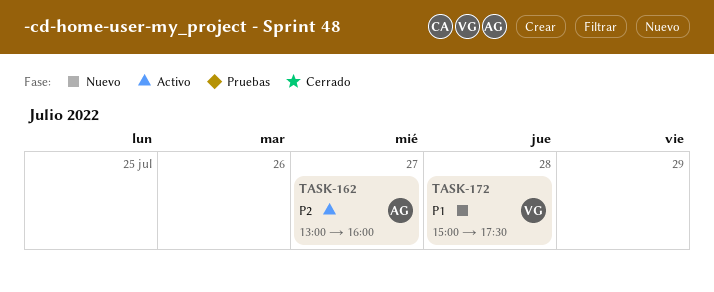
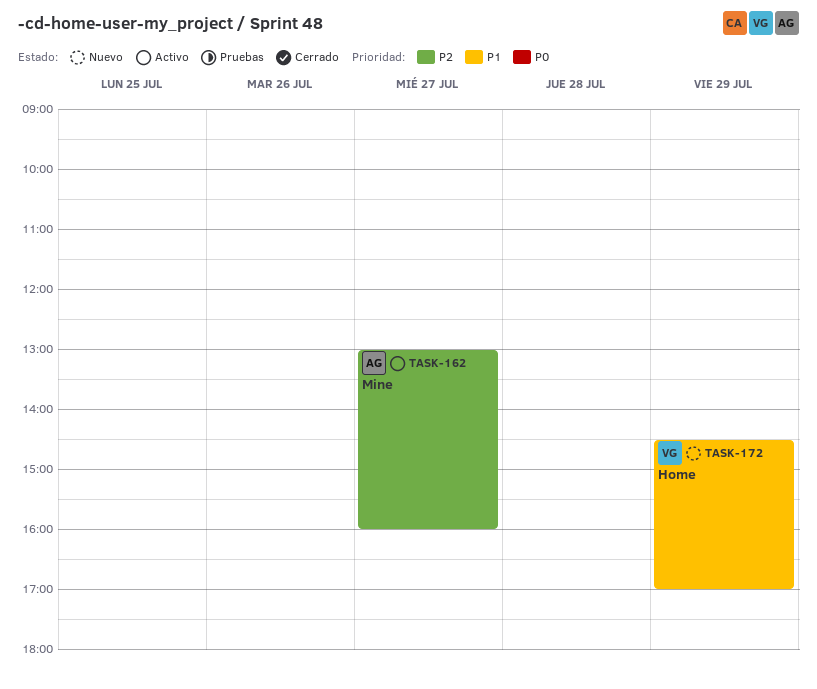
TASK-172, day: Jul 28 -> Jul 29
TASK-172, begins: 15:00 -> 14:30
TASK-172, ends: 17:30 -> 17:00

